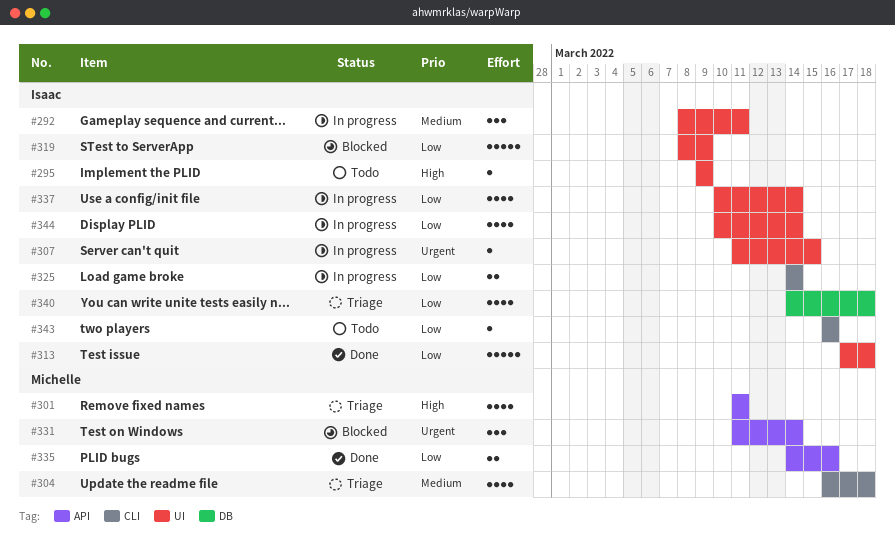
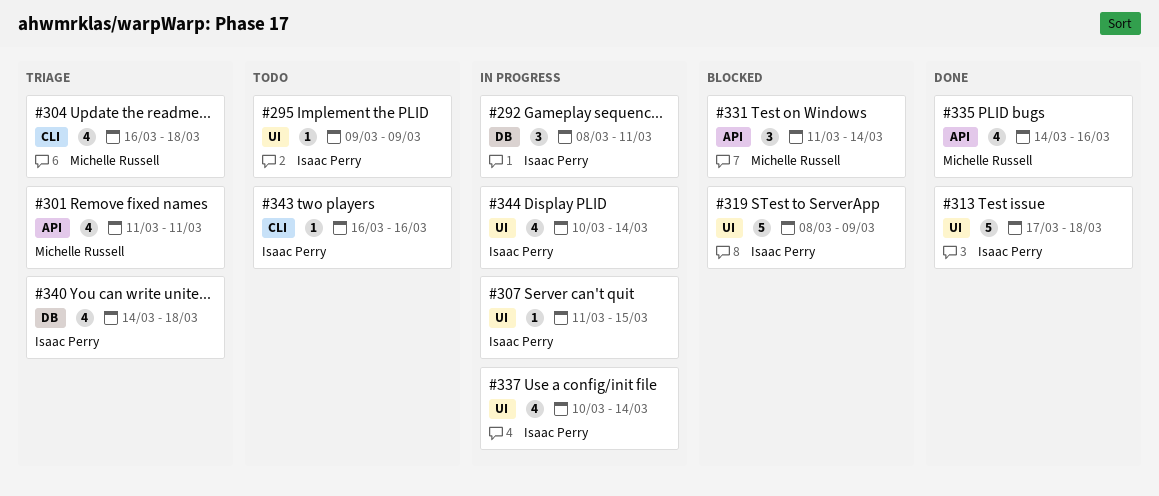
#292, label: UI -> DB
#325: present -> none
#335, estimate: 2 -> 4

